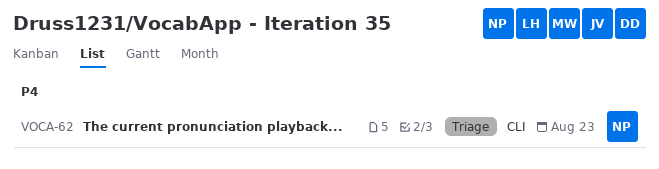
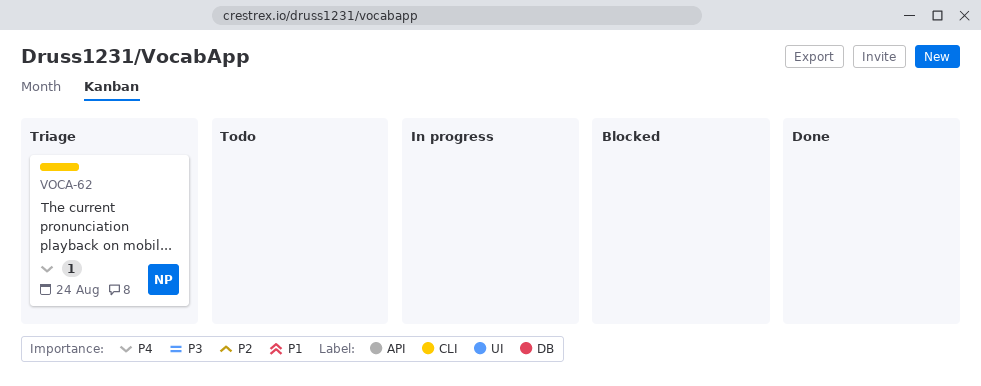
VOCA-62, due: Aug 23 -> Aug 24

